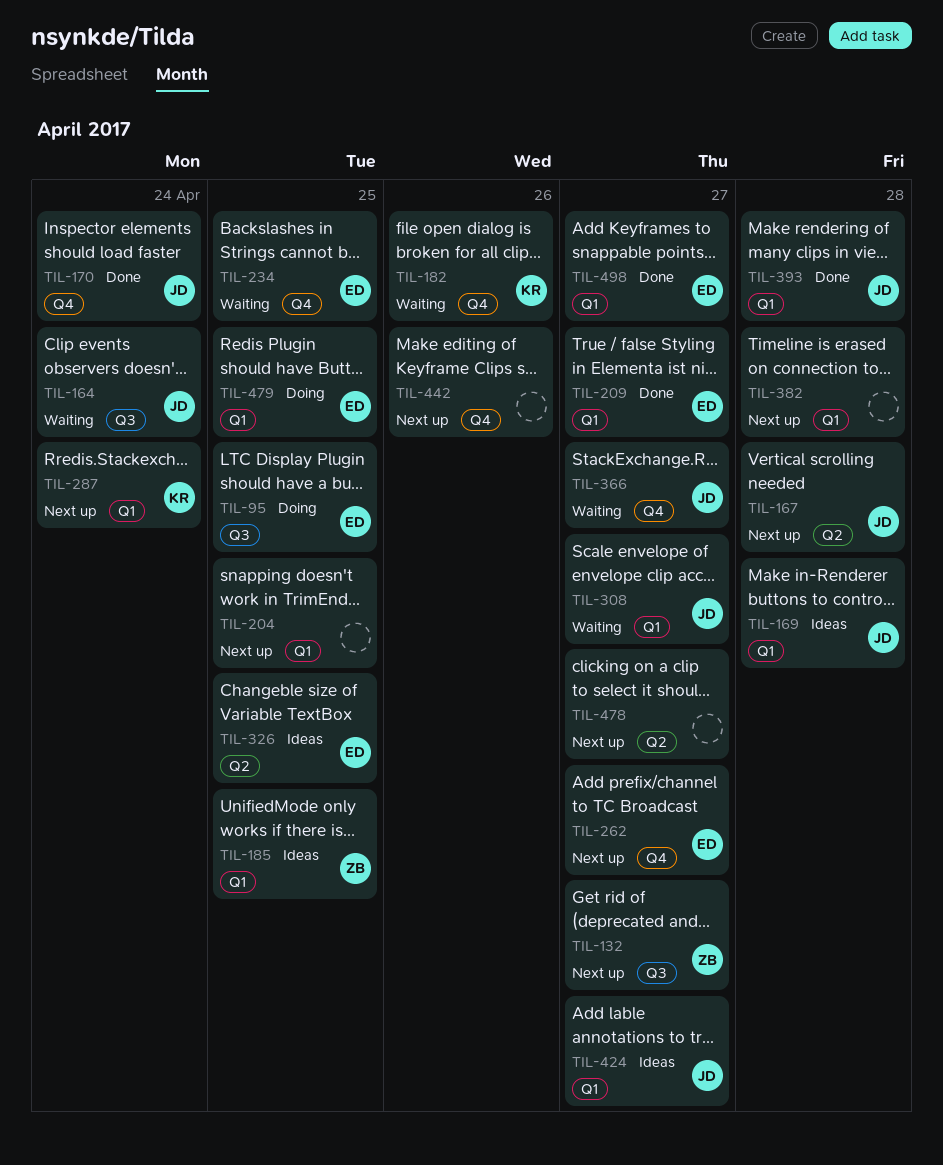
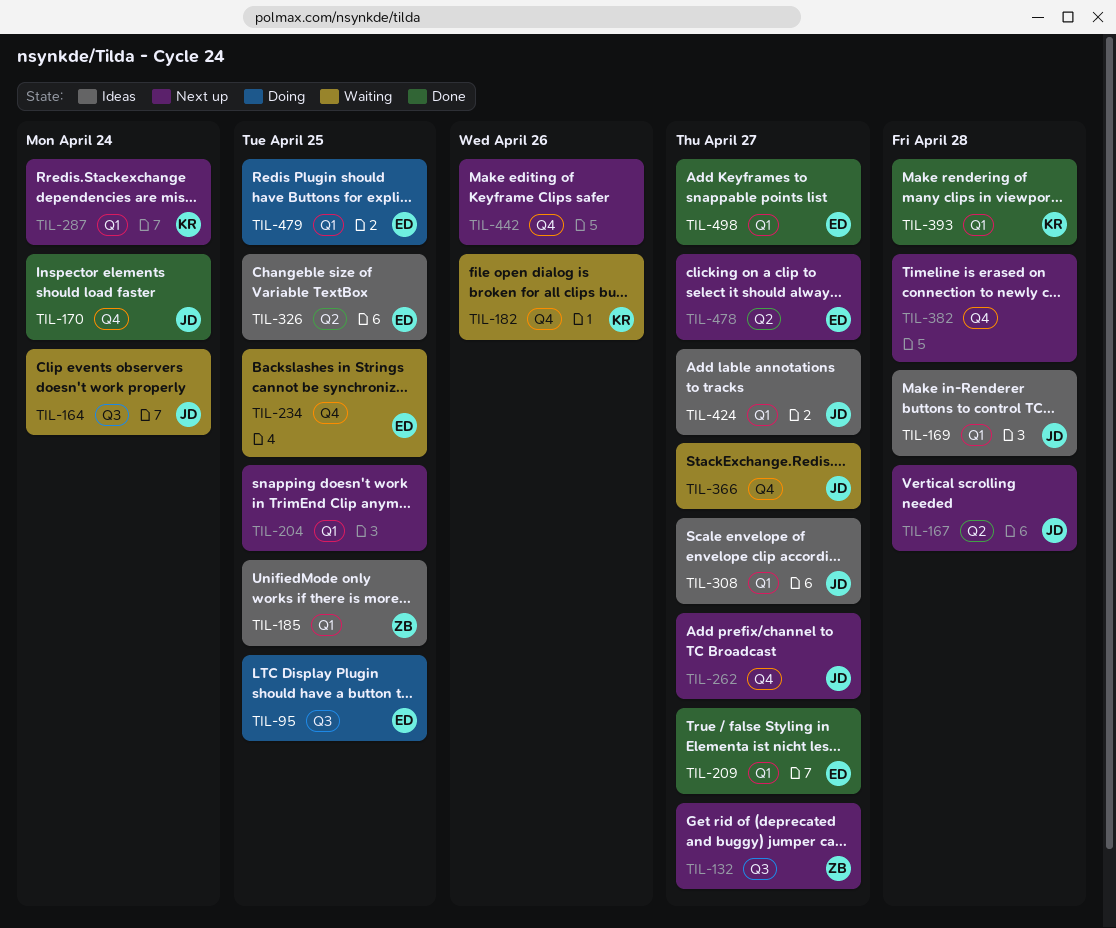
TIL-262, owner: ED -> JD
TIL-308, status: Waiting -> Ideas
TIL-382, label: Q1 -> Q4
TIL-393, owner: JD -> KR
TIL-478, owner: none -> ED

